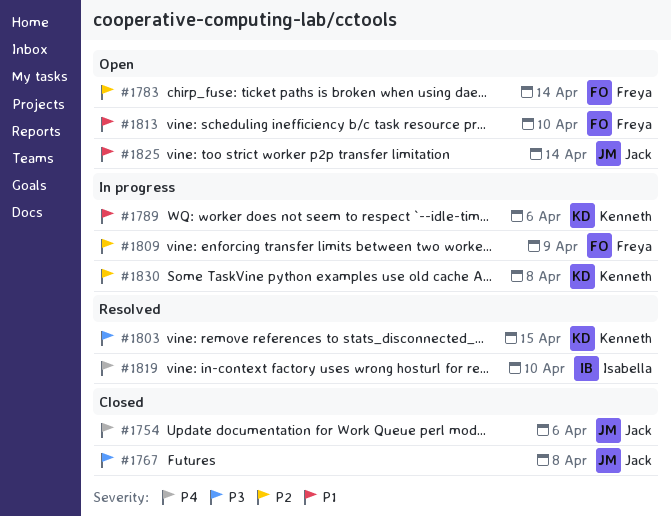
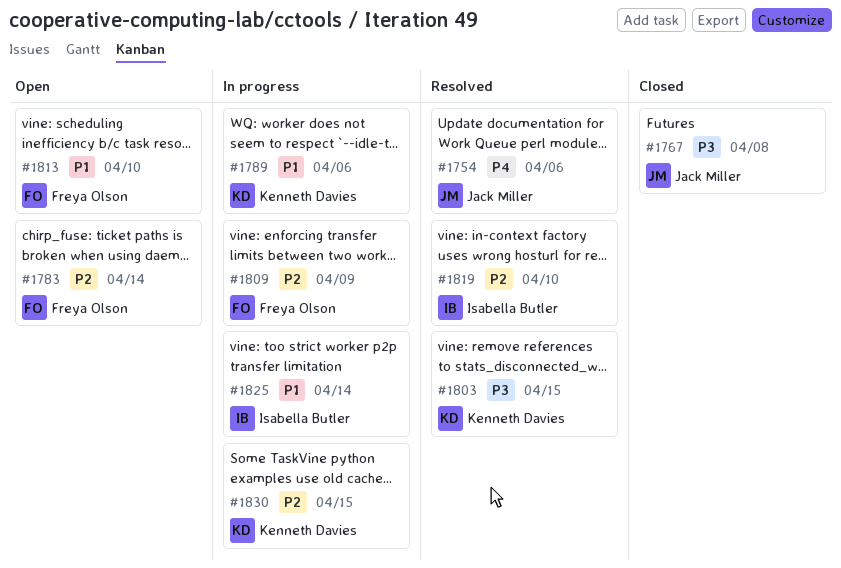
#1754, status: Closed -> Resolved
#1819, priority: P4 -> P2
#1825, status: Open -> In progress
#1825, owner: Jack Miller -> Isabella Butler
#1830, due: Apr 8 -> Apr 15

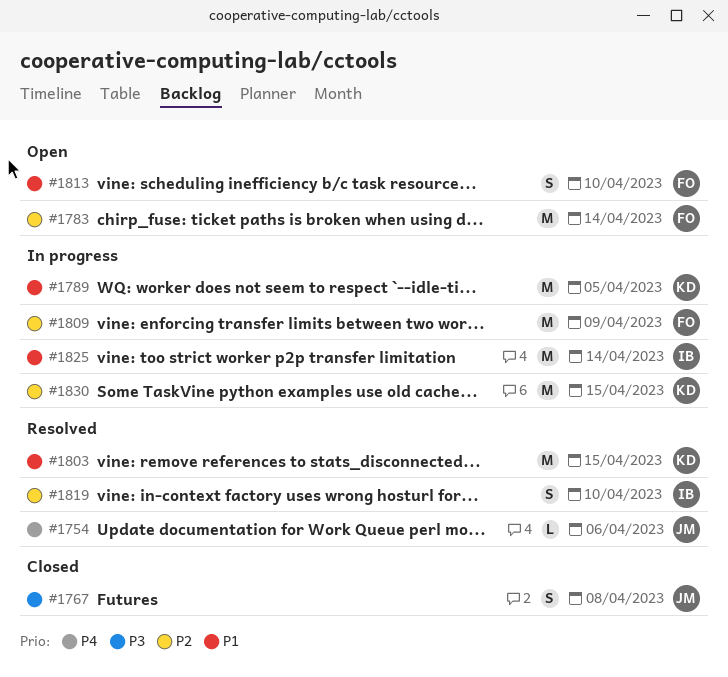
#1789, due: Apr 6 -> Apr 5
#1803, priority: P3 -> P1

